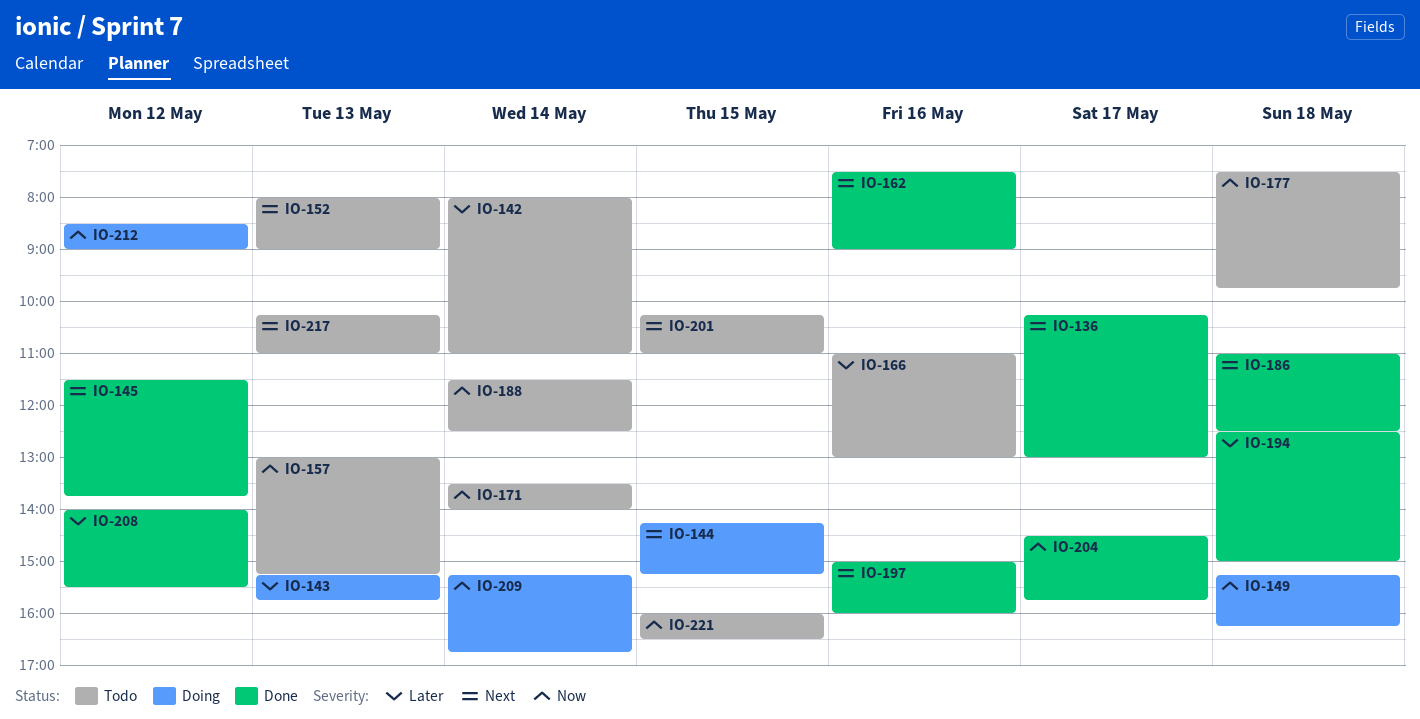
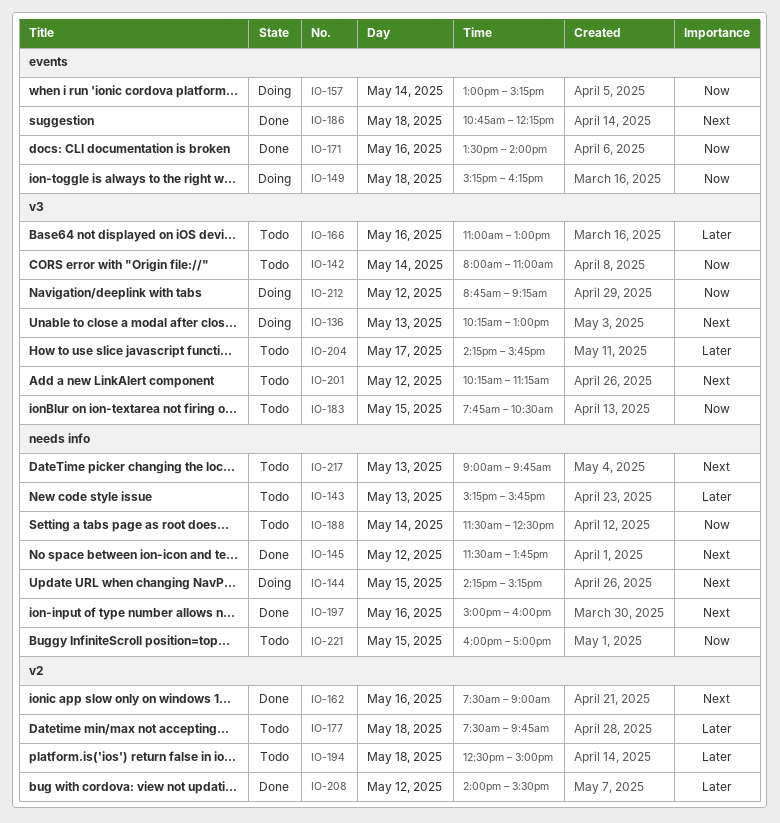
IO-136, status: Done -> Doing
IO-136, day: May 17 -> May 13
IO-142, priority: Later -> Now
IO-143, status: Doing -> Todo
IO-152: present -> none
IO-157, status: Todo -> Doing
IO-157, day: May 13 -> May 14
IO-171, status: Todo -> Done
IO-171, day: May 14 -> May 16
IO-177, priority: Now -> Later
IO-183: none -> present
IO-186, begins: 11:00 -> 10:45
IO-186, ends: 12:30 -> 12:15
IO-194, status: Done -> Todo
IO-201, day: May 15 -> May 12
IO-201, ends: 11:00 -> 11:15
IO-204, status: Done -> Todo
IO-204, priority: Now -> Later
IO-204, begins: 14:30 -> 14:15
IO-209: present -> none
IO-212, begins: 08:30 -> 08:45
IO-212, ends: 09:00 -> 09:15
IO-217, begins: 10:15 -> 09:00
IO-217, ends: 11:00 -> 09:45
IO-221, ends: 16:30 -> 17:00

